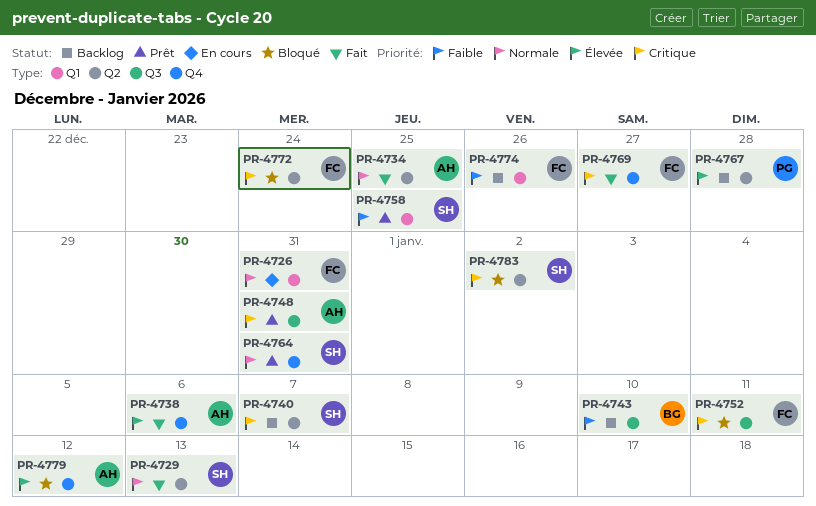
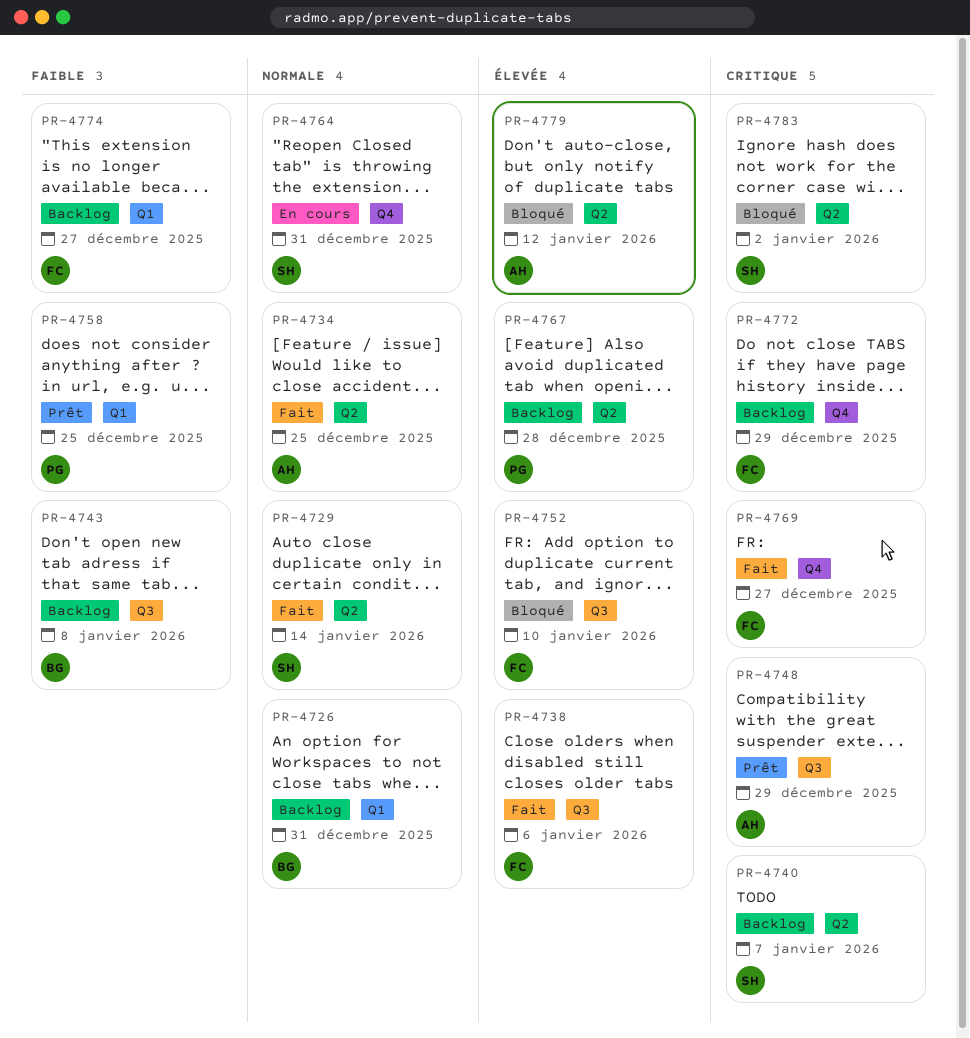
PR-4726, status: En cours -> Backlog
PR-4726, owner: FC -> BG
PR-4729, due: Jan 13 -> Jan 14
PR-4738, owner: AH -> FC
PR-4738, label: Q4 -> Q3
PR-4743, due: Jan 10 -> Jan 8
PR-4748, due: Dec 31 -> Dec 29
PR-4752, priority: Critique -> Élevée
PR-4752, due: Jan 11 -> Jan 10
PR-4758, owner: SH -> PG
PR-4764, status: Prêt -> En cours
PR-4772, status: Bloqué -> Backlog
PR-4772, label: Q2 -> Q4
PR-4772, due: Dec 24 -> Dec 29
PR-4774, due: Dec 26 -> Dec 27
PR-4779, label: Q4 -> Q2

